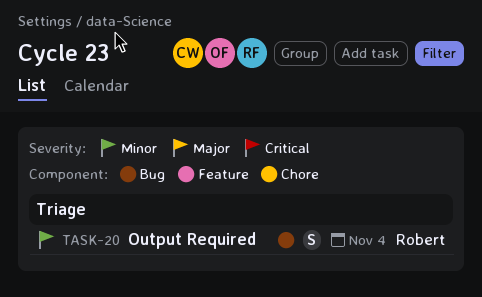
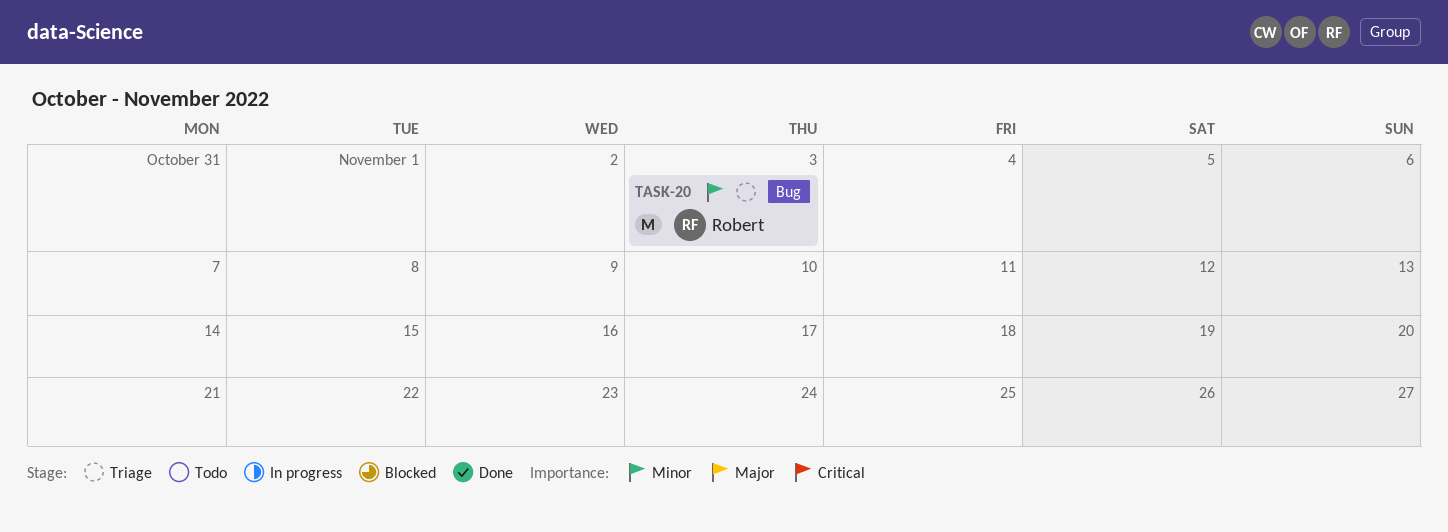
TASK-20, estimate: S -> M
TASK-20, due: Nov 4 -> Nov 3

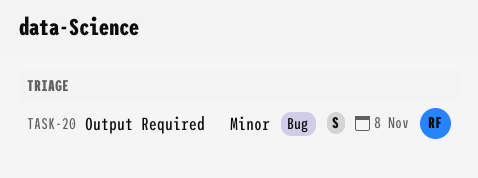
TASK-20, estimate: M -> S
TASK-20, due: Nov 3 -> Nov 8

